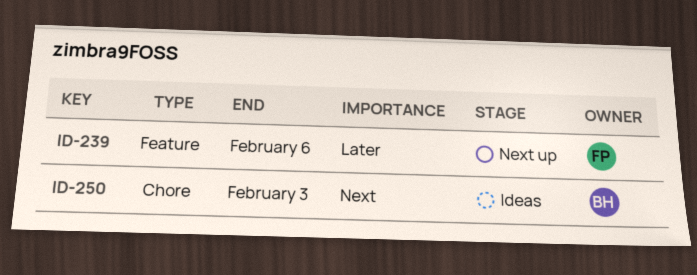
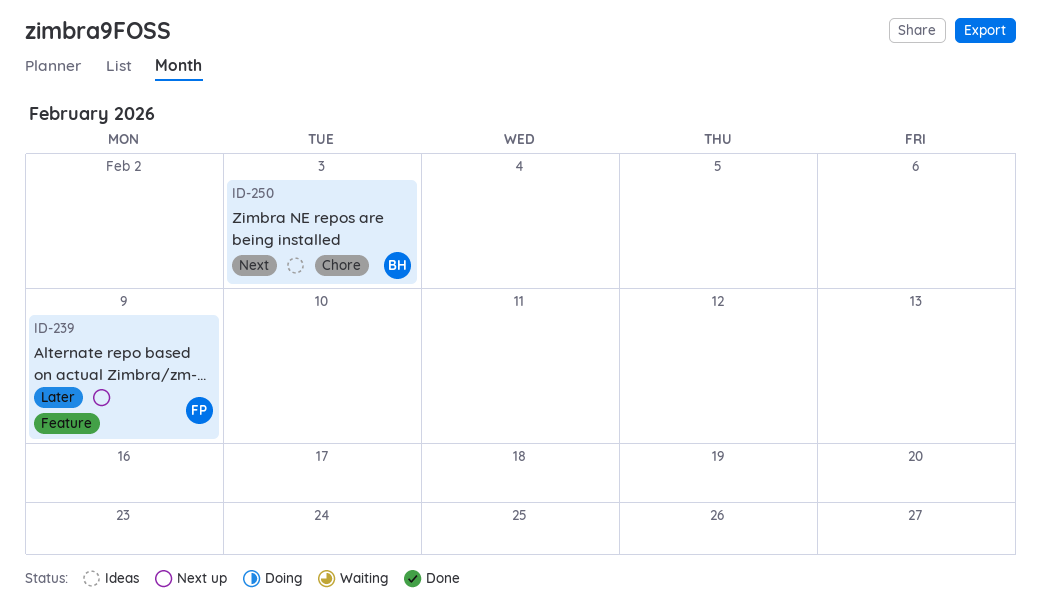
ID-239, due: Feb 6 -> Feb 9

